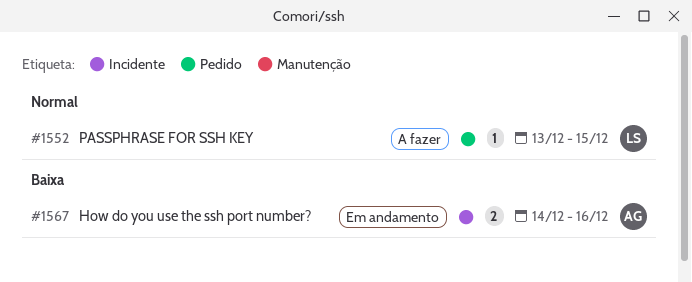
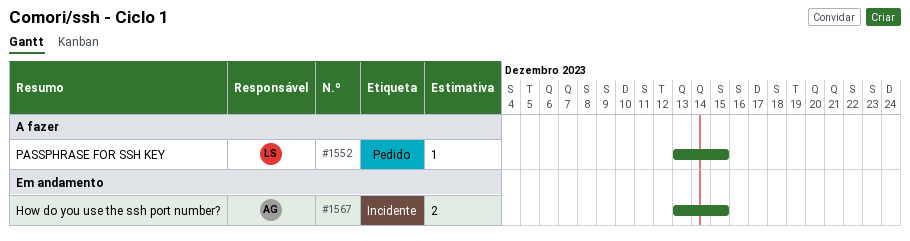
#1567, start: Dec 14 -> Dec 13
#1567, due: Dec 16 -> Dec 15

